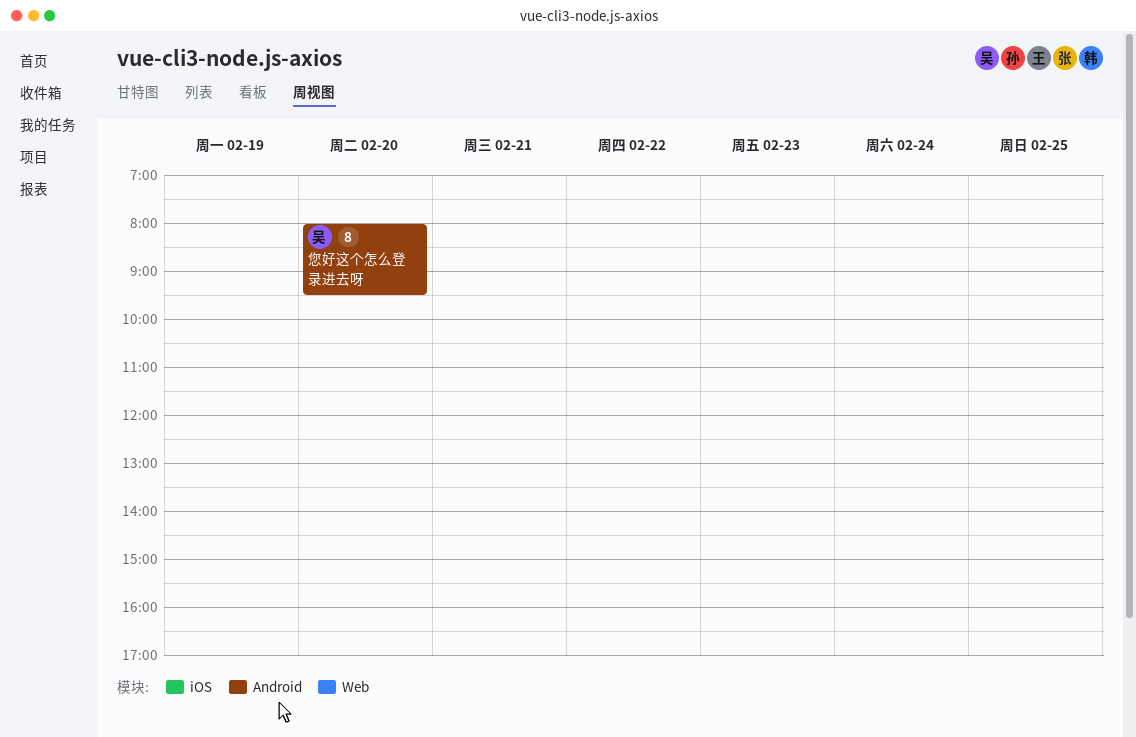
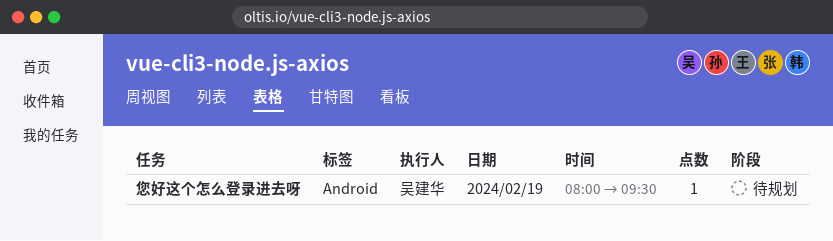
您好这个怎么登录进去呀, estimate: 8 -> 1
您好这个怎么登录进去呀, day: Feb 20 -> Feb 19

